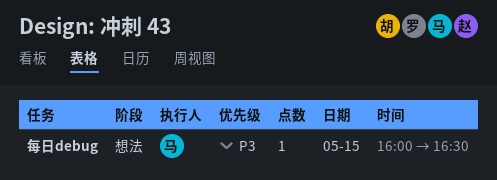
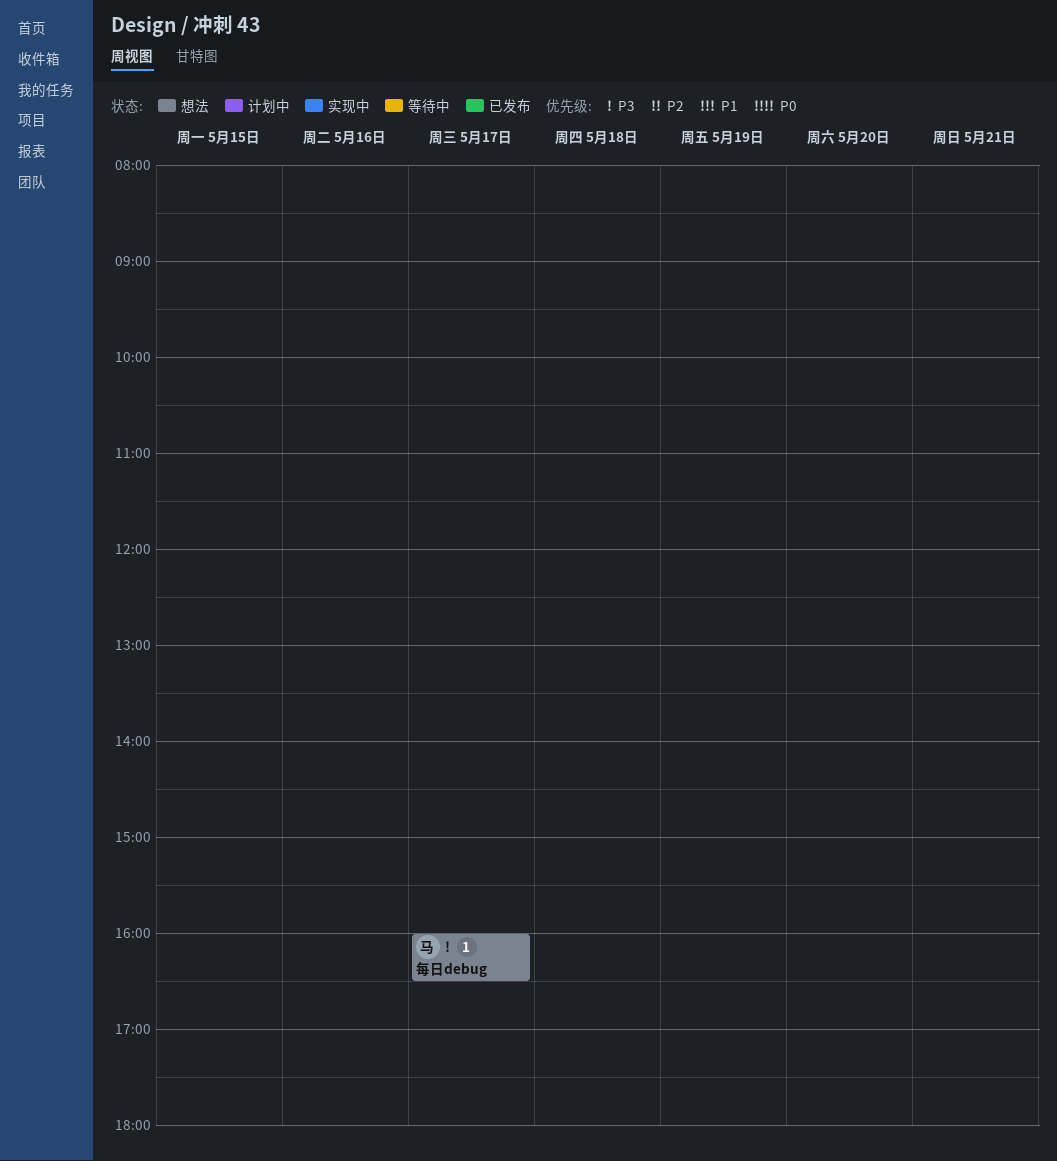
每日debug, day: May 15 -> May 17

